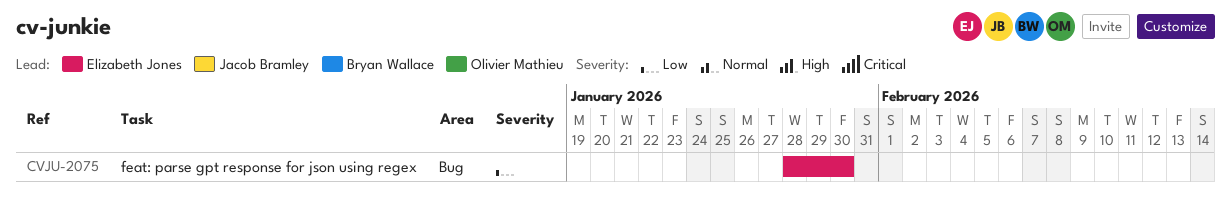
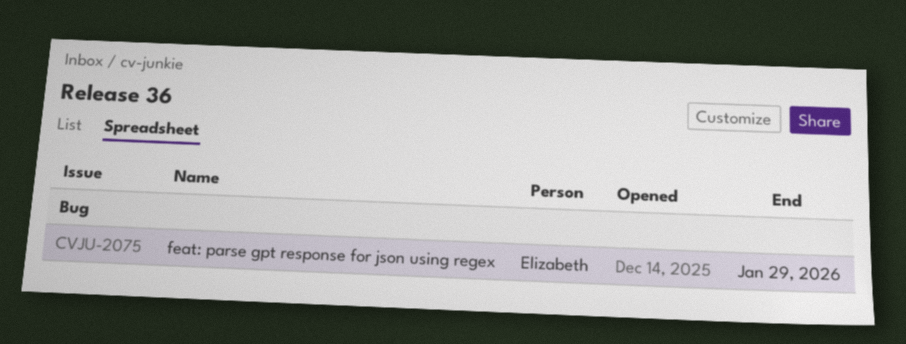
CVJU-2075, due: Jan 30 -> Jan 29

